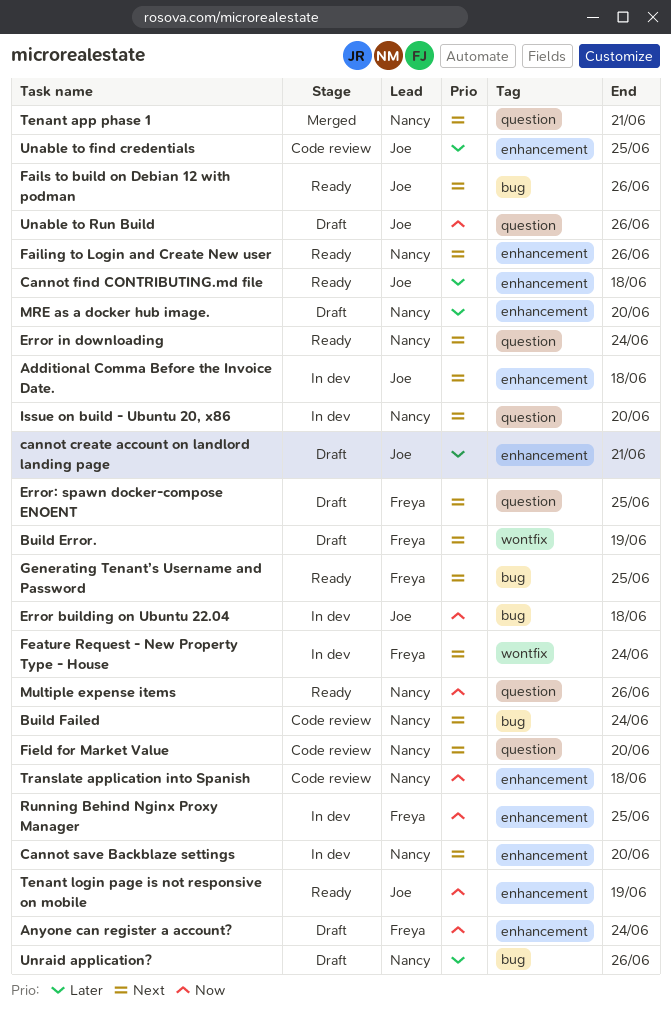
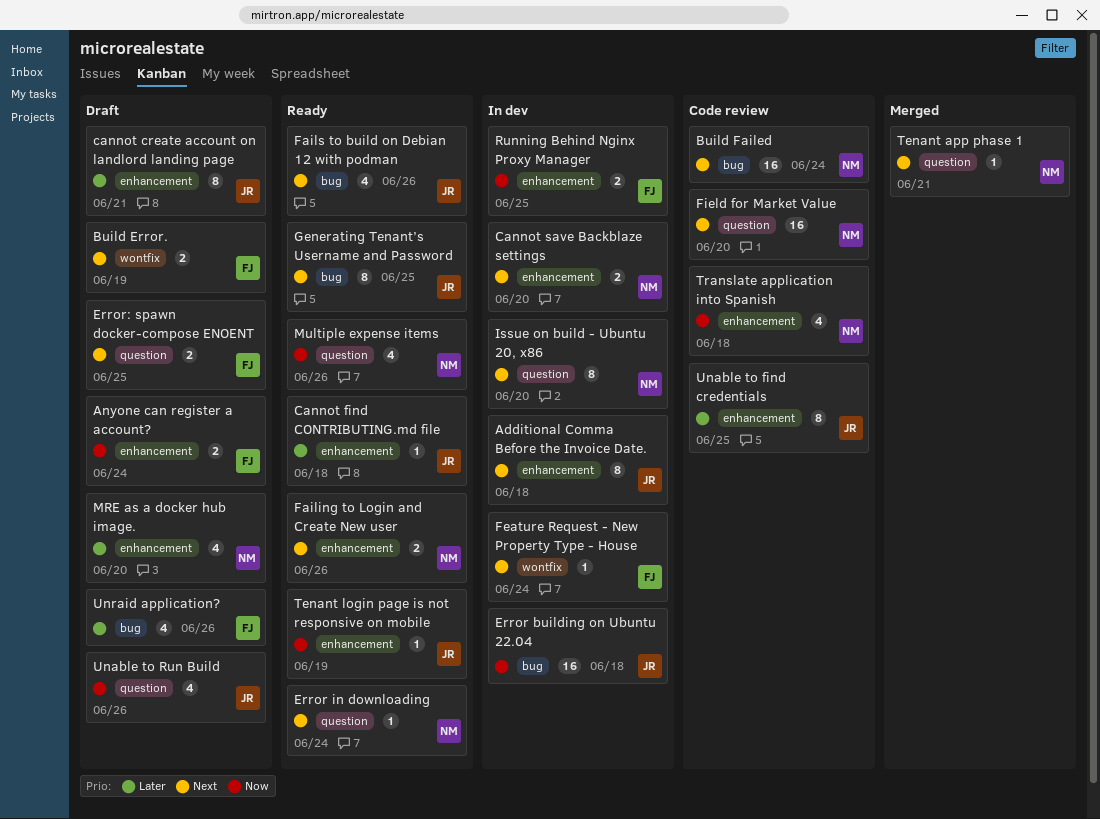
Generating Tenant’s Username and Password, owner: Freya -> Joe
Unraid application?, owner: Nancy -> Freya

